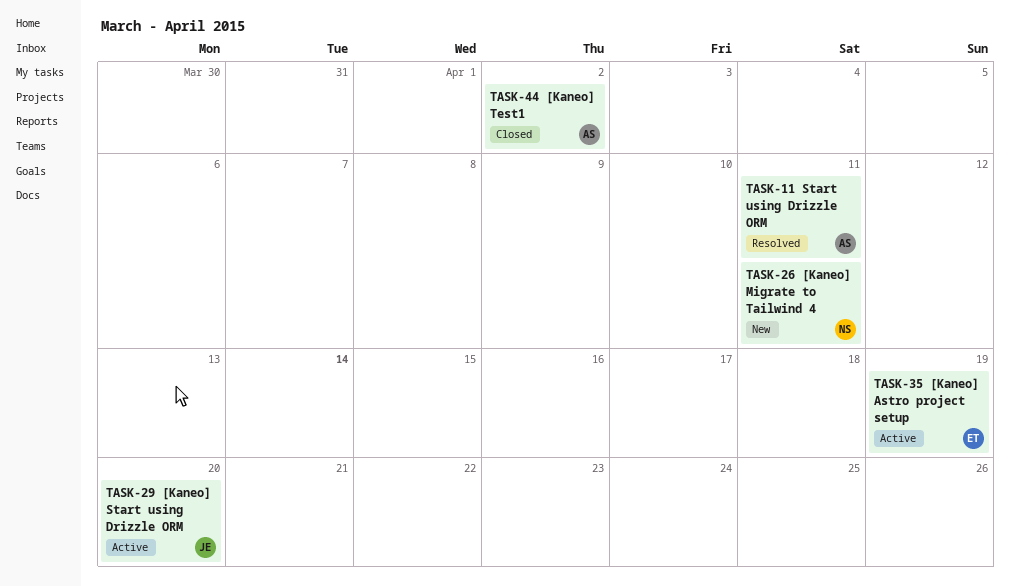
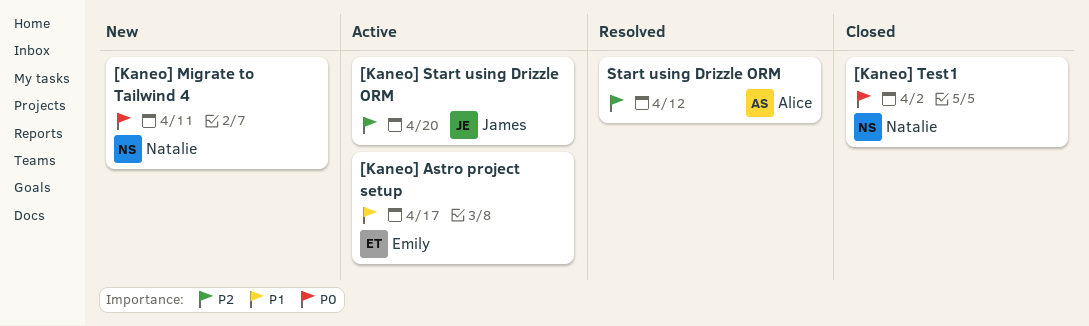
[Kaneo] Astro project setup, due: Apr 19 -> Apr 17
[Kaneo] Test1, owner: Alice -> Natalie
Start using Drizzle ORM, due: Apr 11 -> Apr 12

